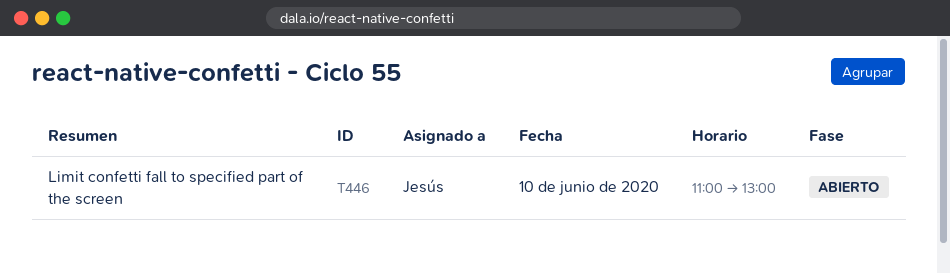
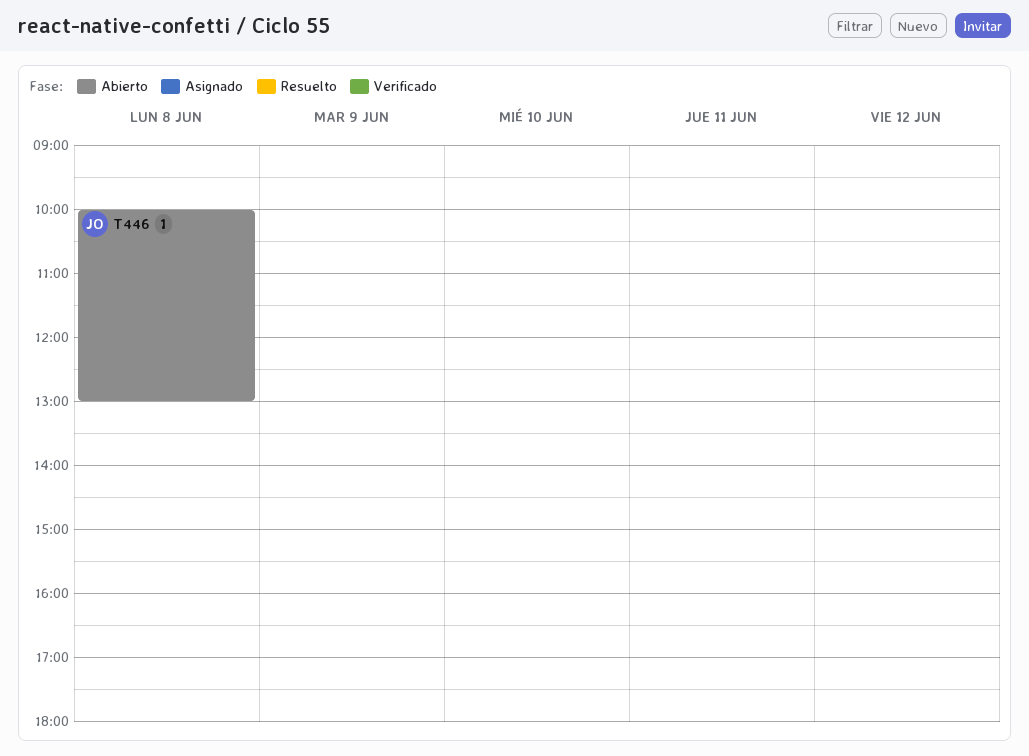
T446, day: Jun 10 -> Jun 8
T446, begins: 11:00 -> 10:00

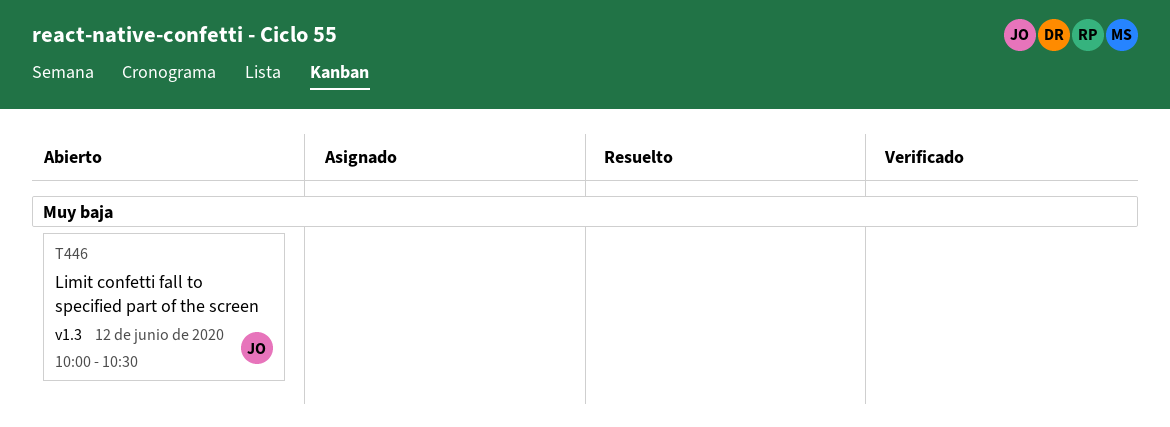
T446, day: Jun 8 -> Jun 12
T446, ends: 13:00 -> 10:30

